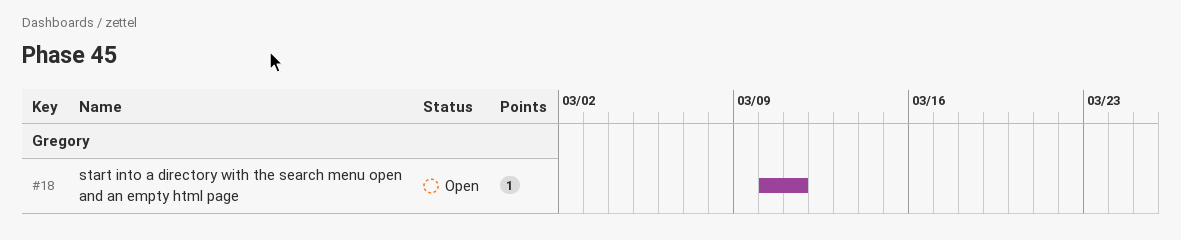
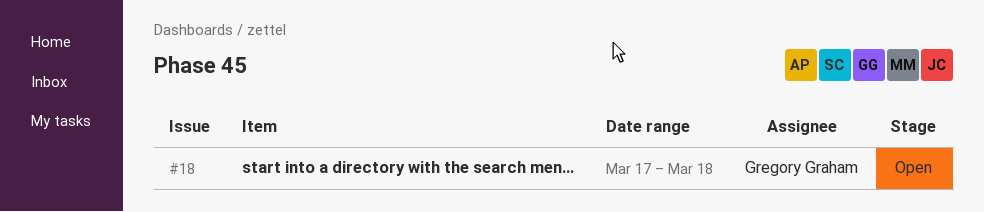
#18, start: Mar 10 -> Mar 17
#18, due: Mar 11 -> Mar 18

